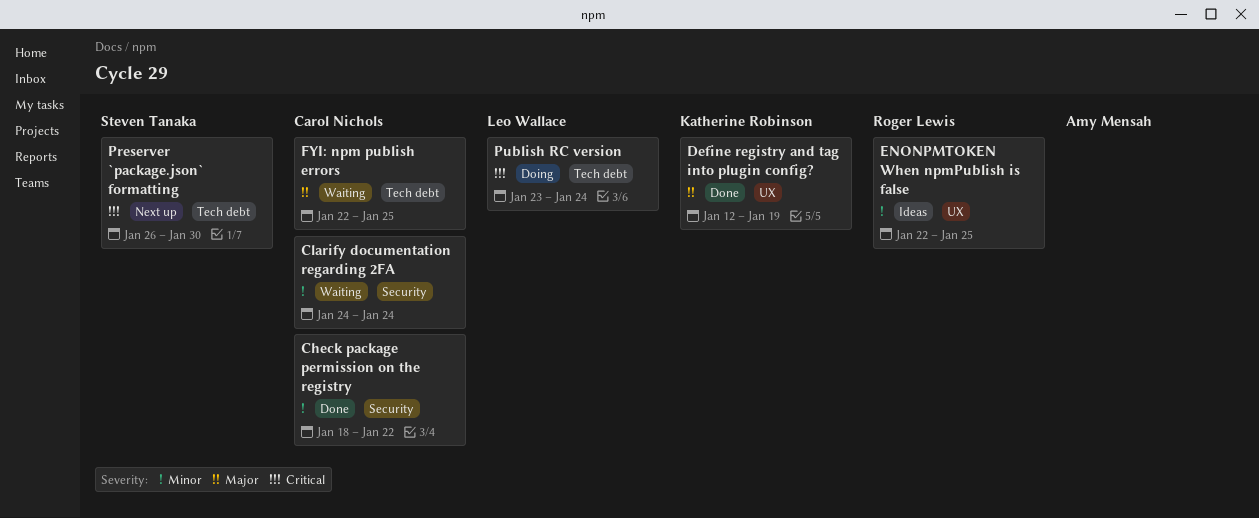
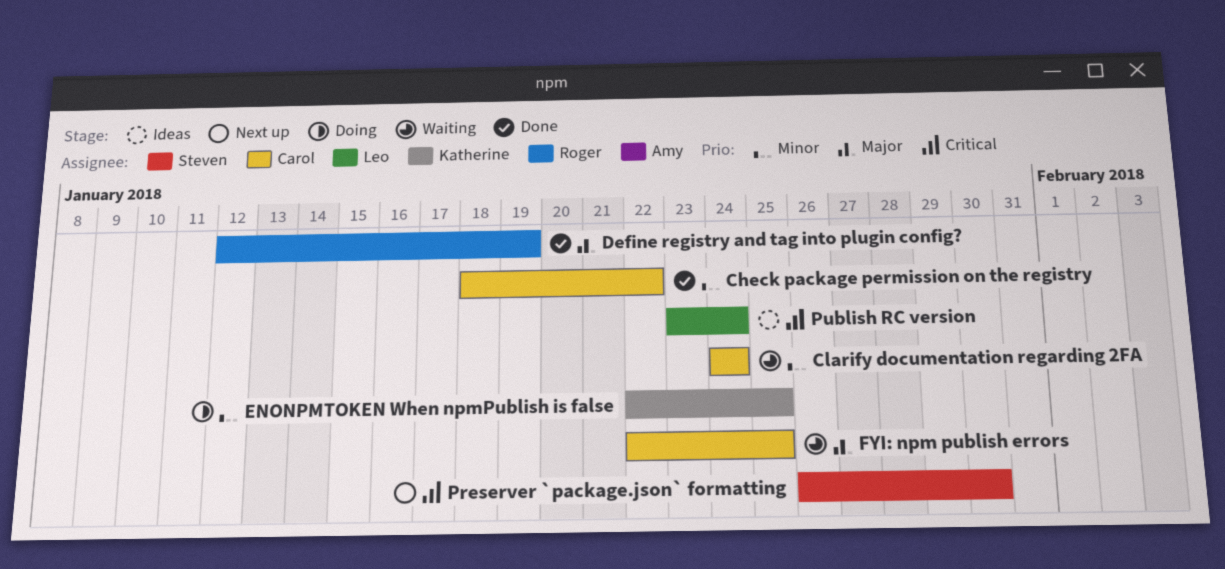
Define registry and tag into plugin config?, owner: Katherine Robinson -> Roger Lewis
ENONPMTOKEN When npmPublish is false, status: Ideas -> Doing
ENONPMTOKEN When npmPublish is false, owner: Roger Lewis -> Katherine Robinson
Publish RC version, status: Doing -> Ideas

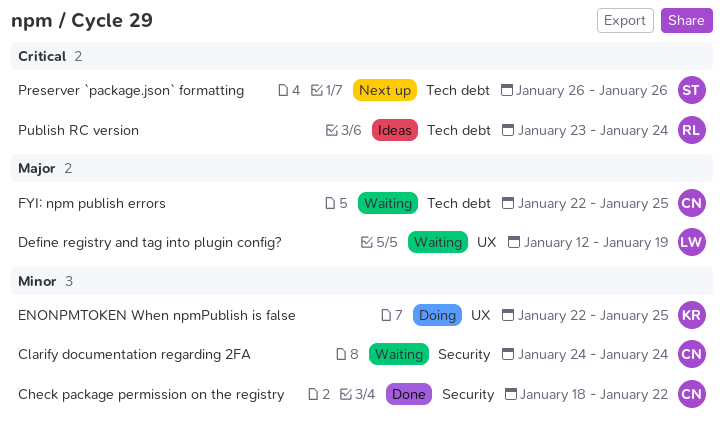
Define registry and tag into plugin config?, status: Done -> Waiting
Define registry and tag into plugin config?, owner: Roger -> Leo
Preserver `package.json` formatting, due: Jan 30 -> Jan 26
Publish RC version, owner: Leo -> Roger

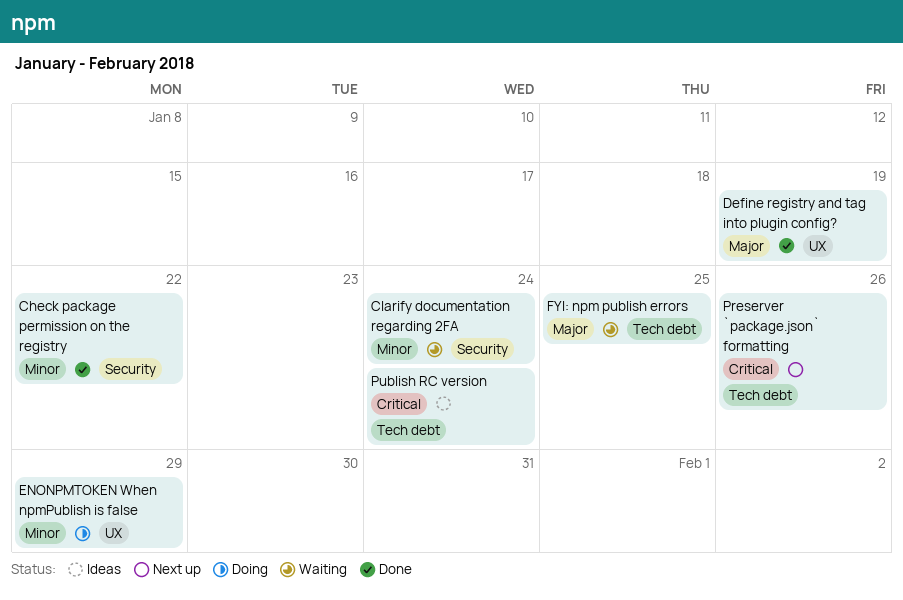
Define registry and tag into plugin config?, status: Waiting -> Done
ENONPMTOKEN When npmPublish is false, due: Jan 25 -> Jan 29

